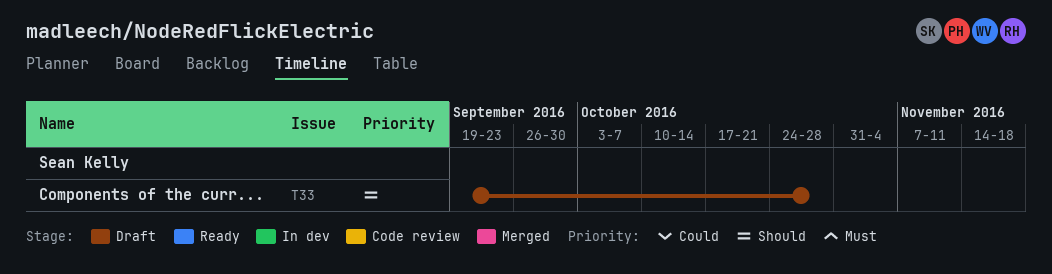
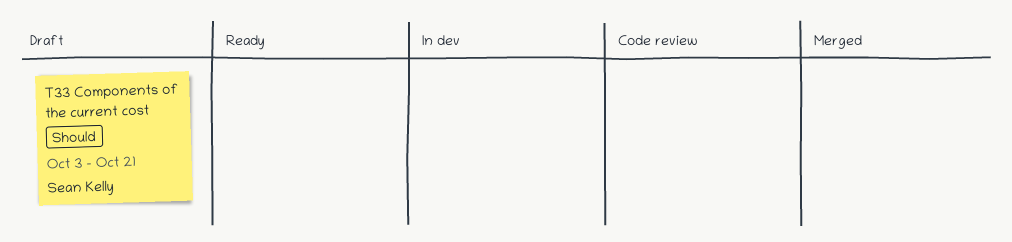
T33, start: Sep 19 -> Oct 3
T33, due: Oct 28 -> Oct 21

